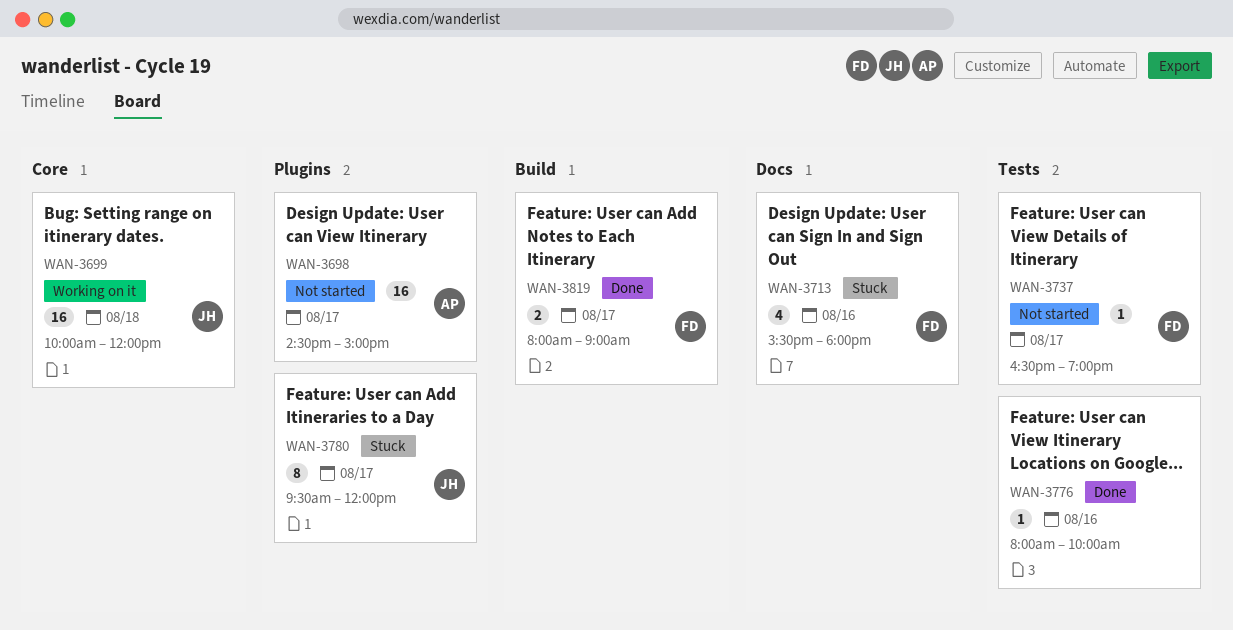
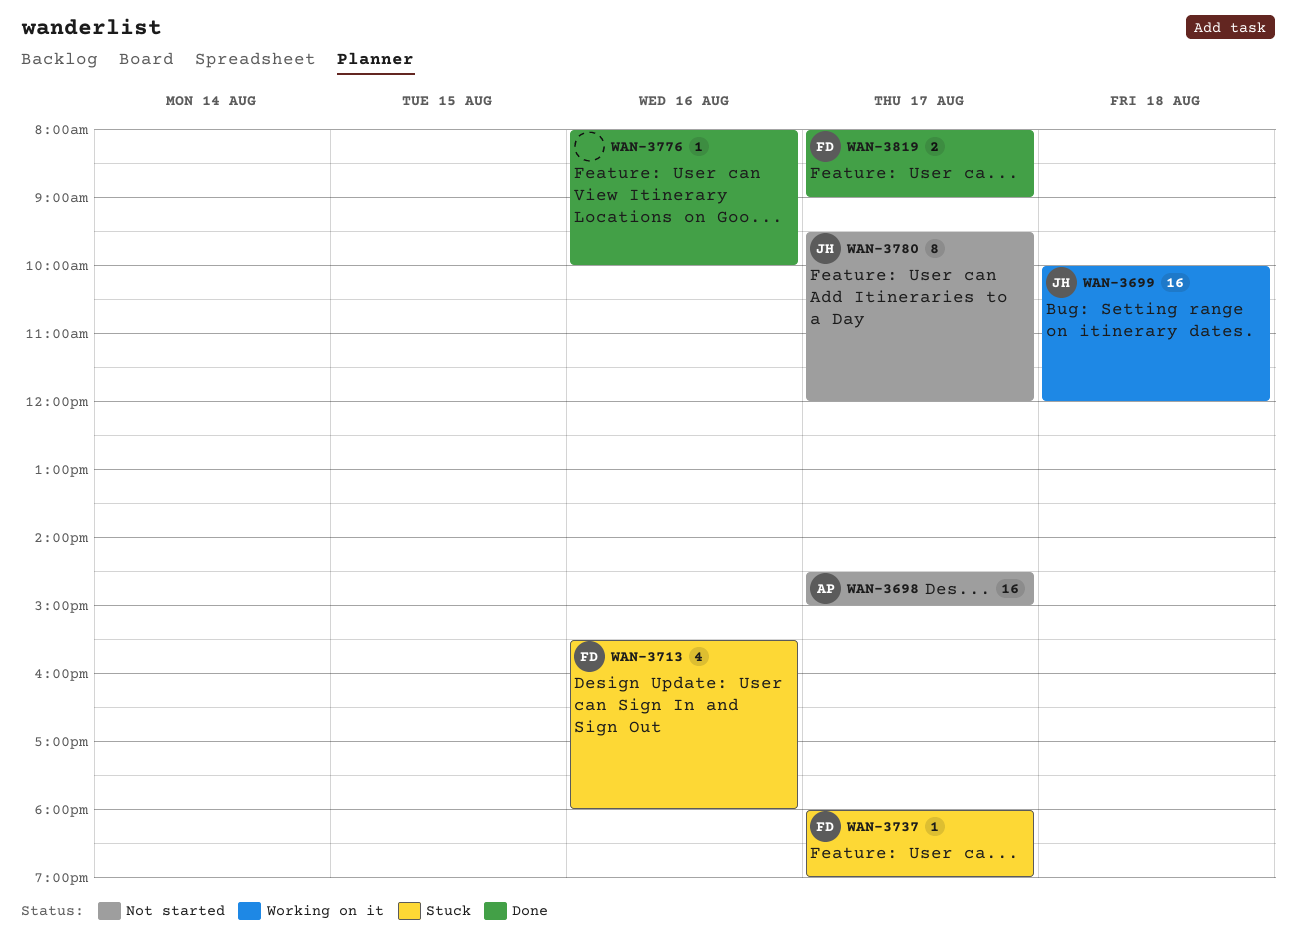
WAN-3737, status: Not started -> Stuck
WAN-3737, begins: 16:30 -> 18:00
WAN-3780, status: Stuck -> Not started

